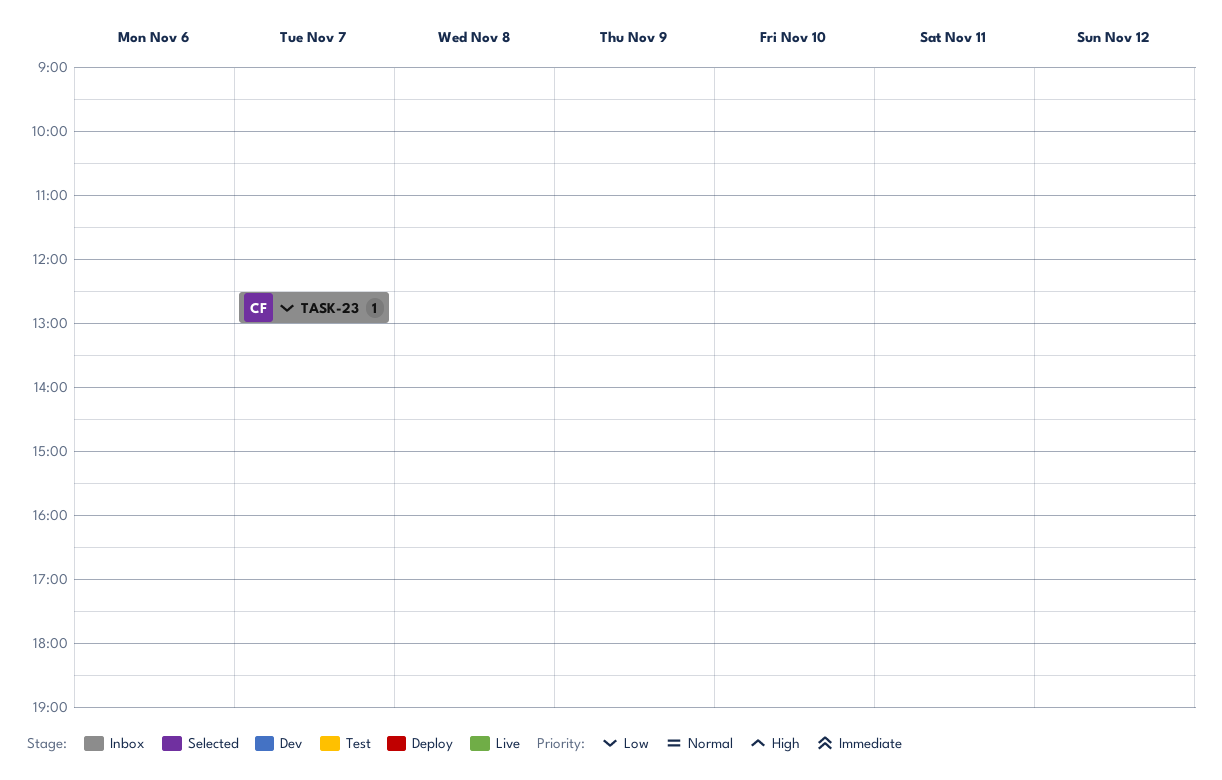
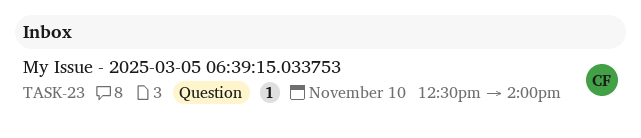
TASK-23, day: Nov 7 -> Nov 10
TASK-23, ends: 13:00 -> 14:00

